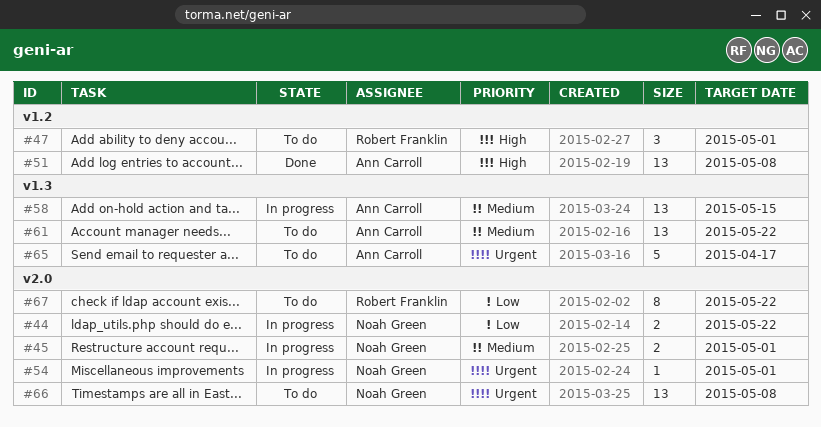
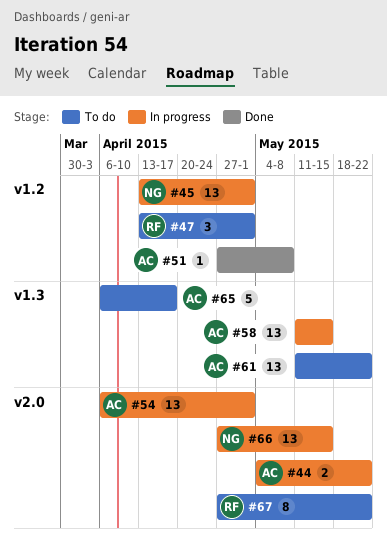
#44, owner: Noah Green -> Ann Carroll
#45, label: v2.0 -> v1.2
#45, estimate: 2 -> 13
#51, estimate: 13 -> 1
#54, owner: Noah Green -> Ann Carroll
#54, estimate: 1 -> 13
#66, status: To do -> In progress
#66, due: May 8 -> May 15

